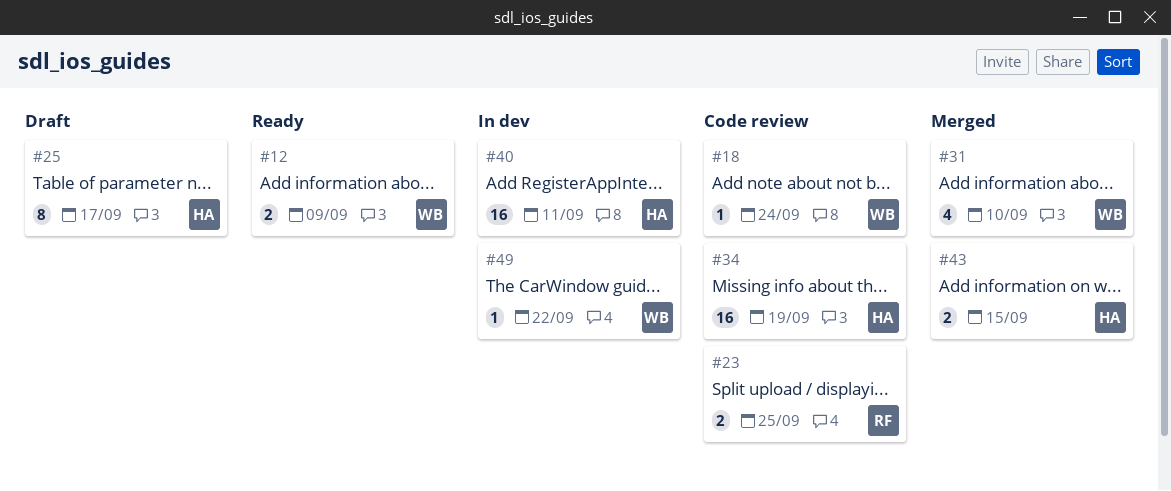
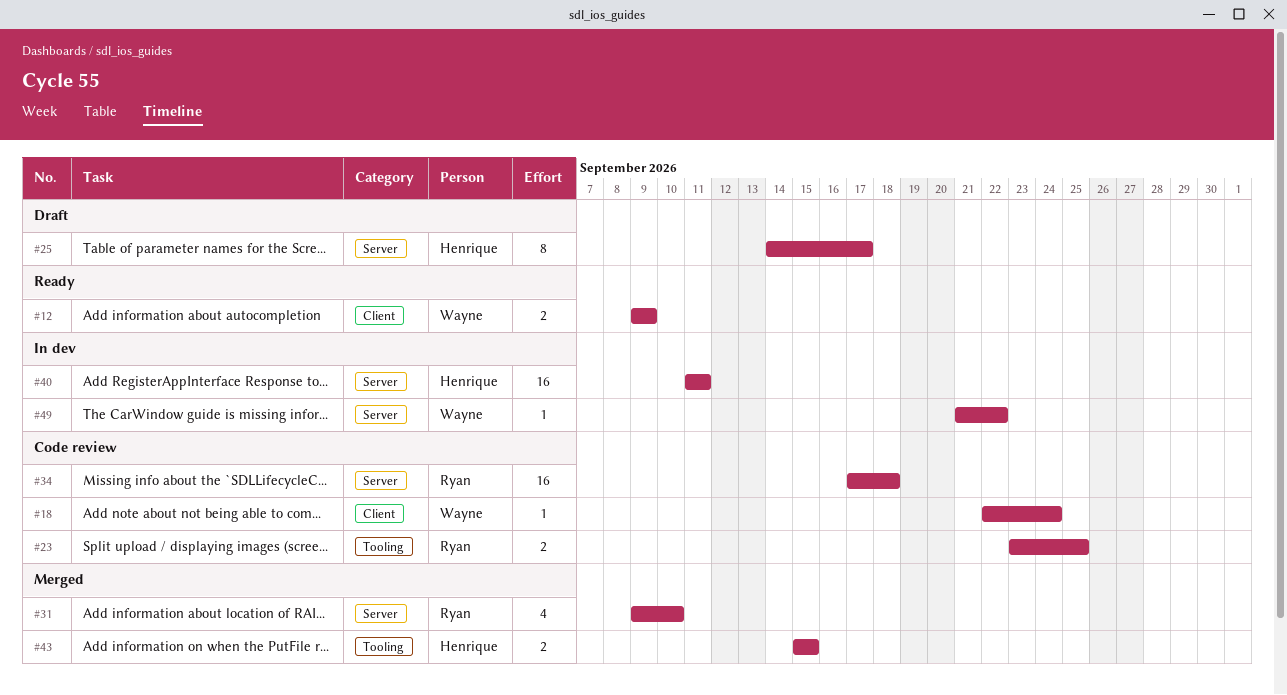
#31, owner: Wayne -> Ryan
#34, owner: Henrique -> Ryan
#34, due: Sep 19 -> Sep 18

